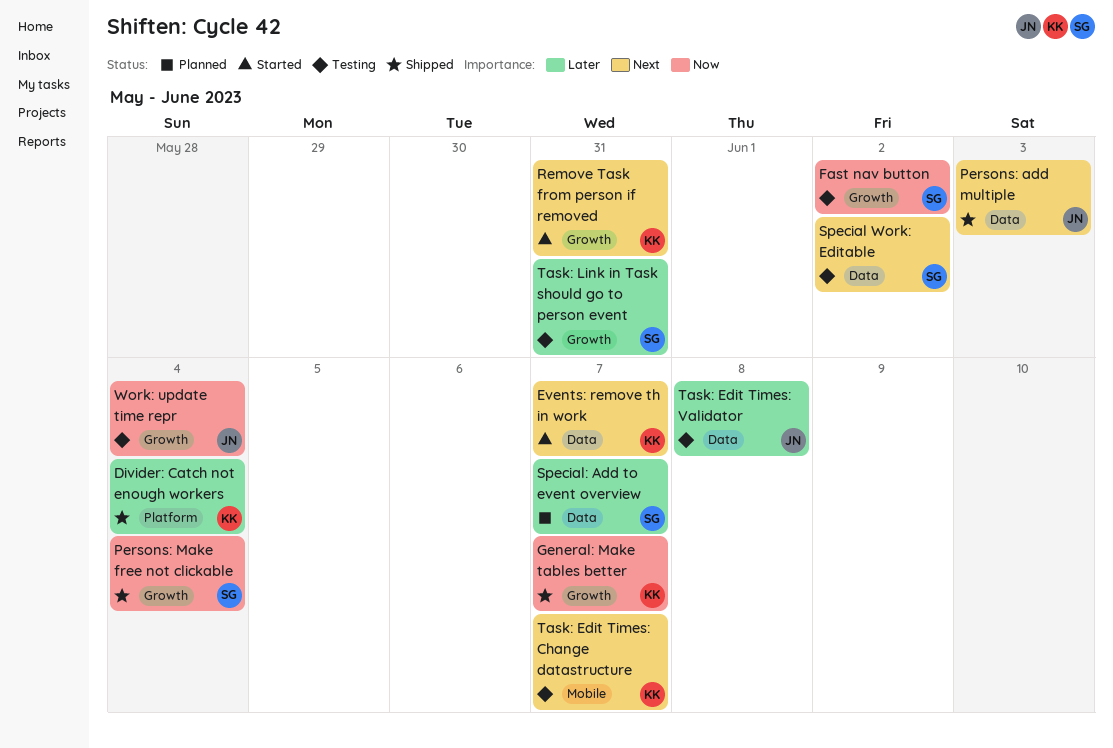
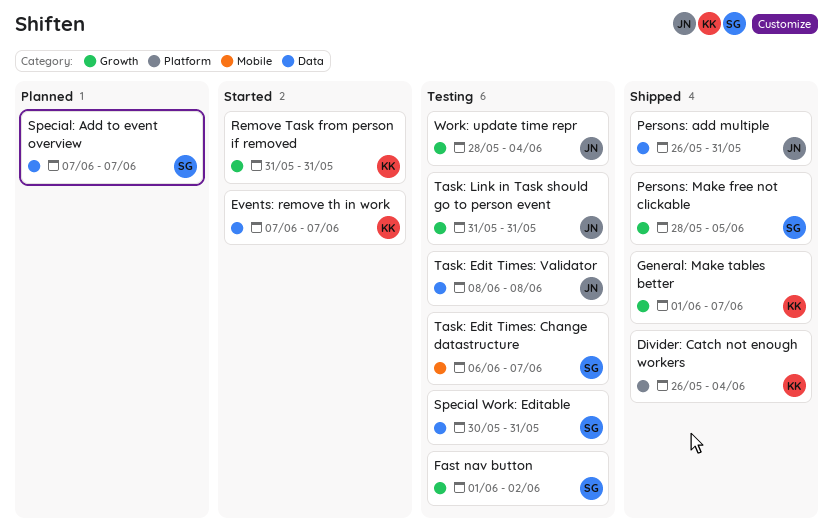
Persons: add multiple, due: Jun 3 -> May 31
Persons: Make free not clickable, due: Jun 4 -> Jun 5
Special Work: Editable, due: Jun 2 -> May 31
Task: Edit Times: Change datastructure, owner: KK -> SG
Task: Link in Task should go to person event, owner: SG -> JN

